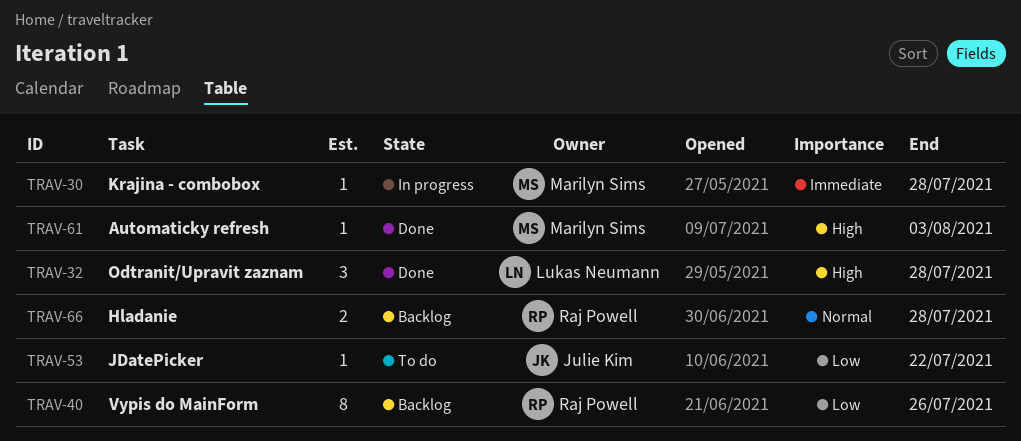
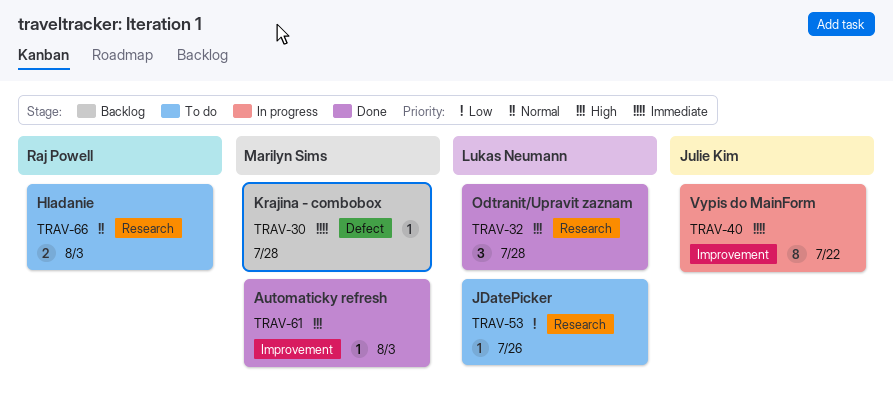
TRAV-30, status: In progress -> Backlog
TRAV-40, status: Backlog -> In progress
TRAV-40, owner: Raj Powell -> Julie Kim
TRAV-40, priority: Low -> Immediate
TRAV-40, due: Jul 26 -> Jul 22
TRAV-53, owner: Julie Kim -> Lukas Neumann
TRAV-53, due: Jul 22 -> Jul 26
TRAV-66, status: Backlog -> To do
TRAV-66, due: Jul 28 -> Aug 3

